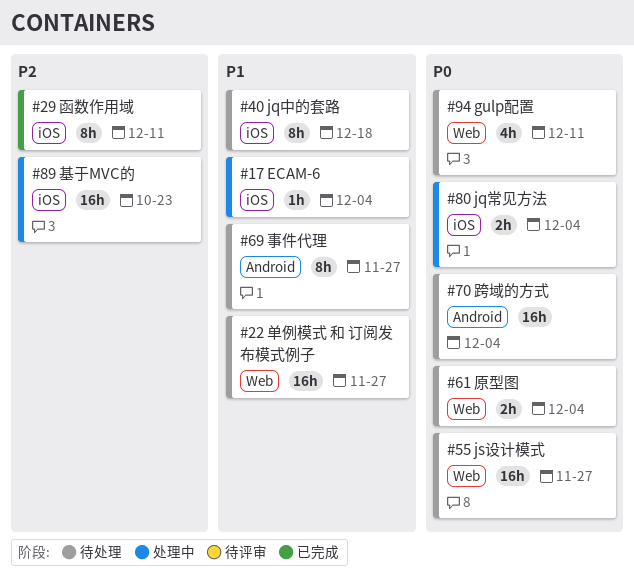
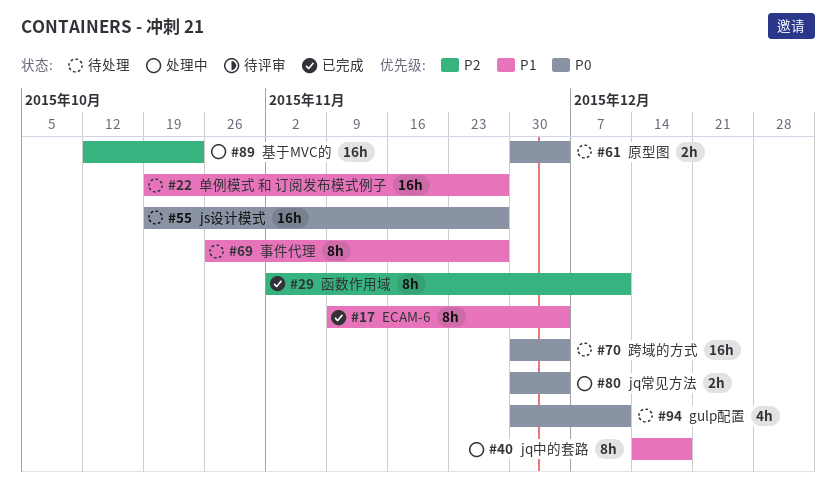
#17, status: 处理中 -> 已完成
#17, estimate: 1h -> 8h
#40, status: 待处理 -> 处理中

